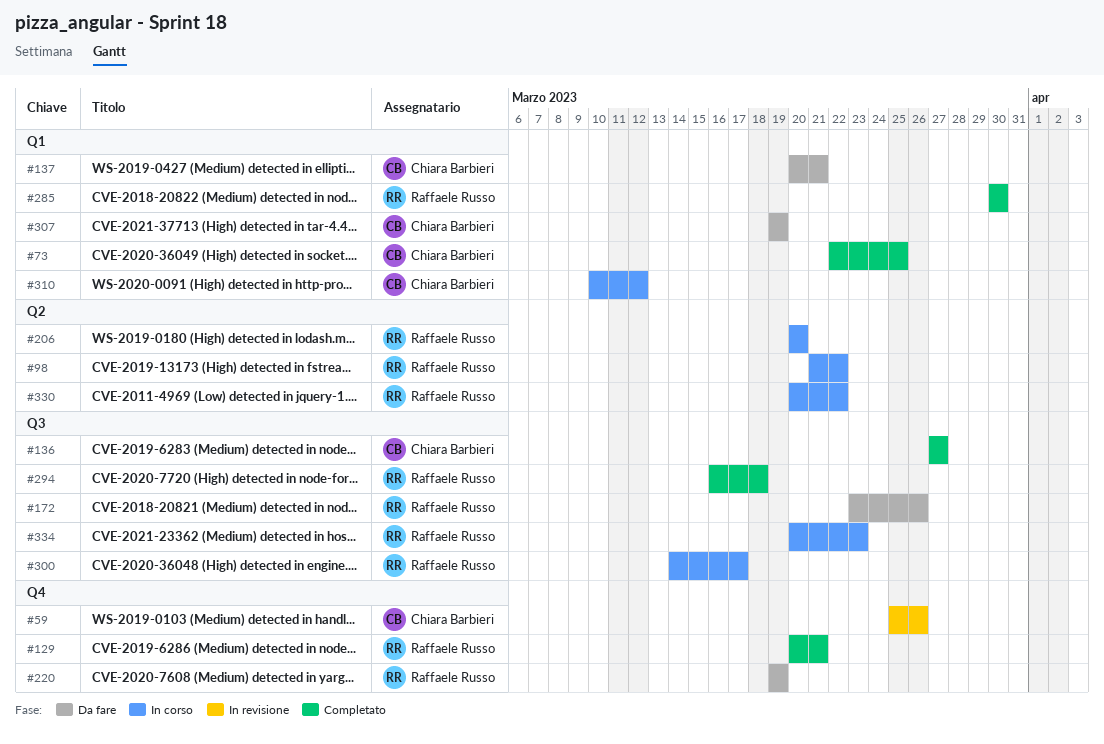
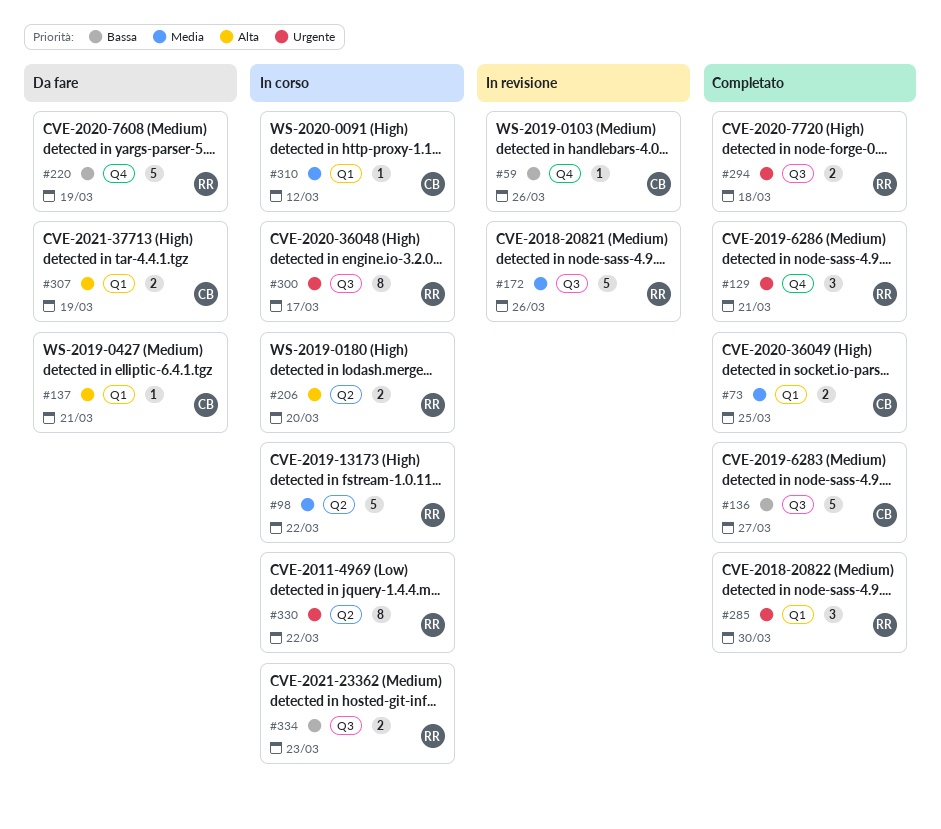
#172, status: Da fare -> In revisione

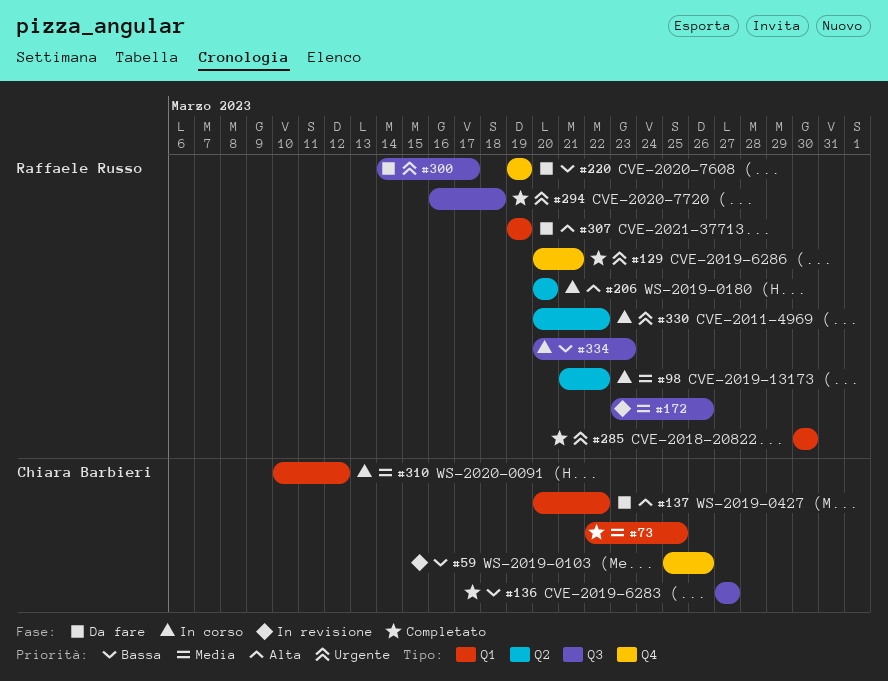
#137, due: Mar 21 -> Mar 22
#300, status: In corso -> Da fare
#307, owner: Chiara Barbieri -> Raffaele Russo

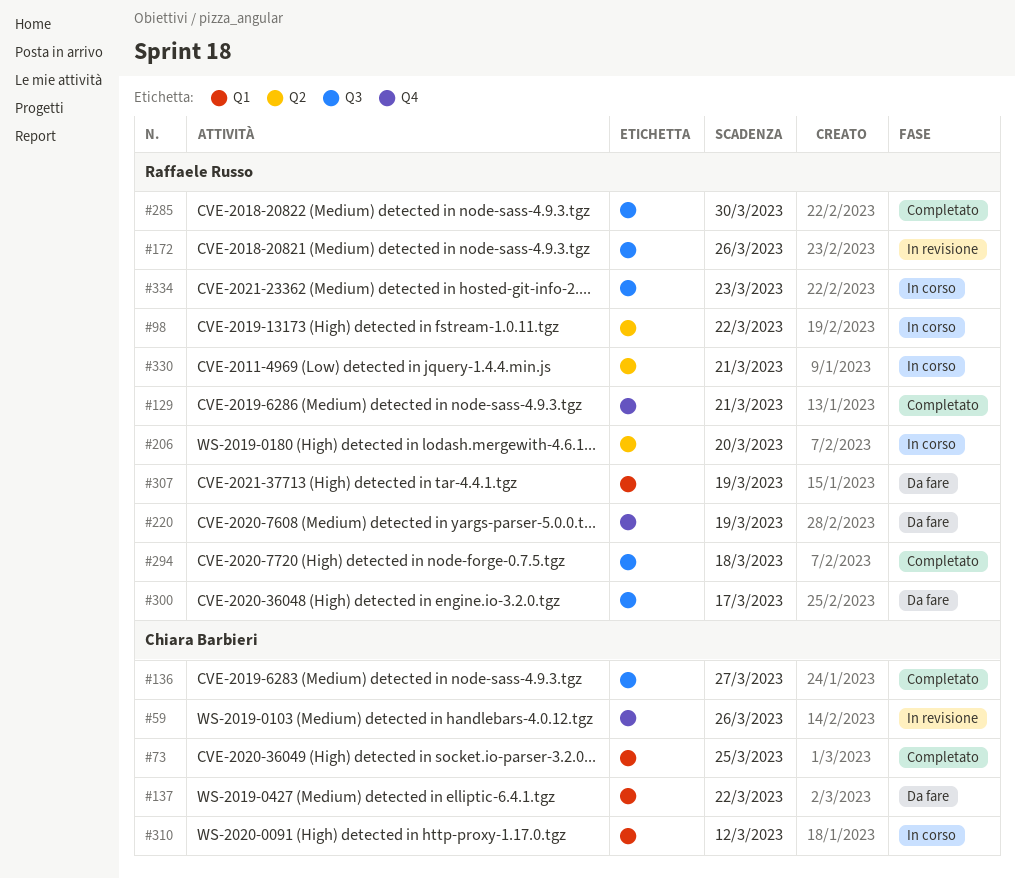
#285, label: Q1 -> Q3
#330, due: Mar 22 -> Mar 21

